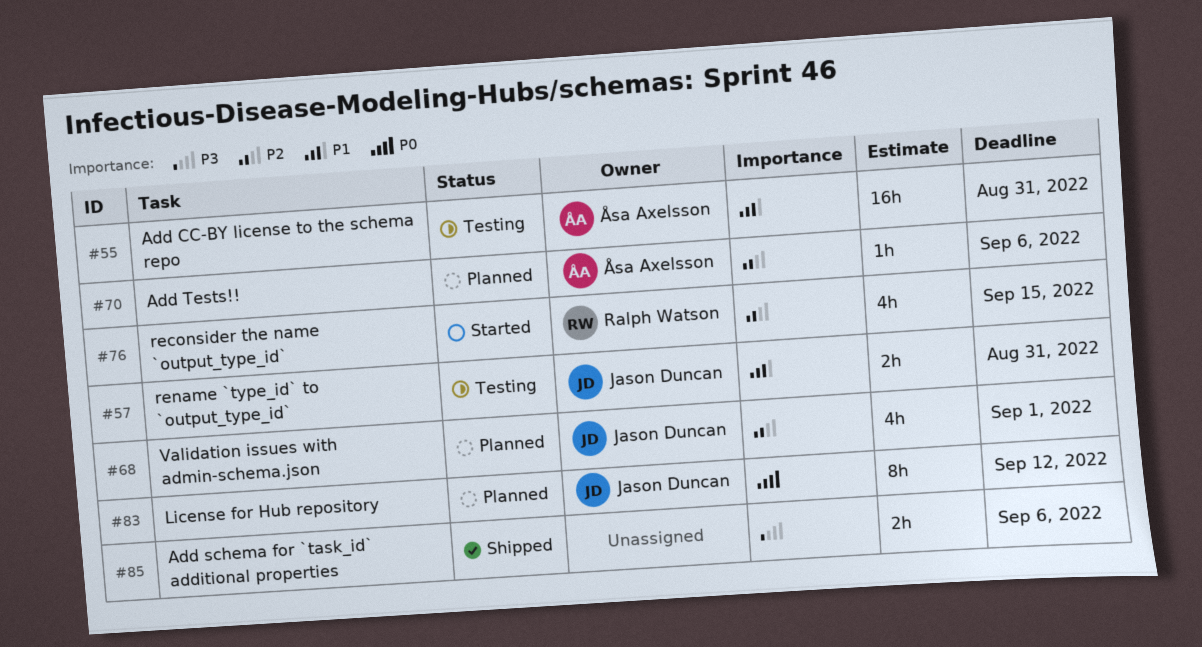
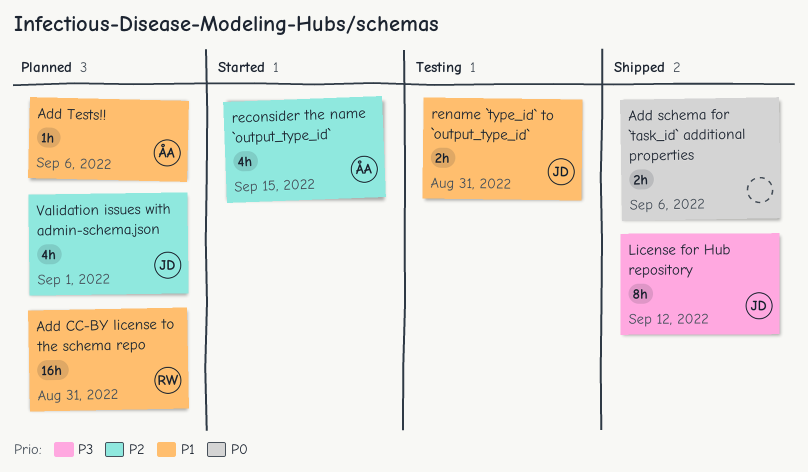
Add CC-BY license to the schema repo, status: Testing -> Planned
Add CC-BY license to the schema repo, owner: Åsa Axelsson -> Ralph Watson
Add schema for `task_id` additional properties, priority: P3 -> P0
Add Tests!!, priority: P2 -> P1
License for Hub repository, status: Planned -> Shipped
License for Hub repository, priority: P0 -> P3
reconsider the name `output_type_id`, owner: Ralph Watson -> Åsa Axelsson

